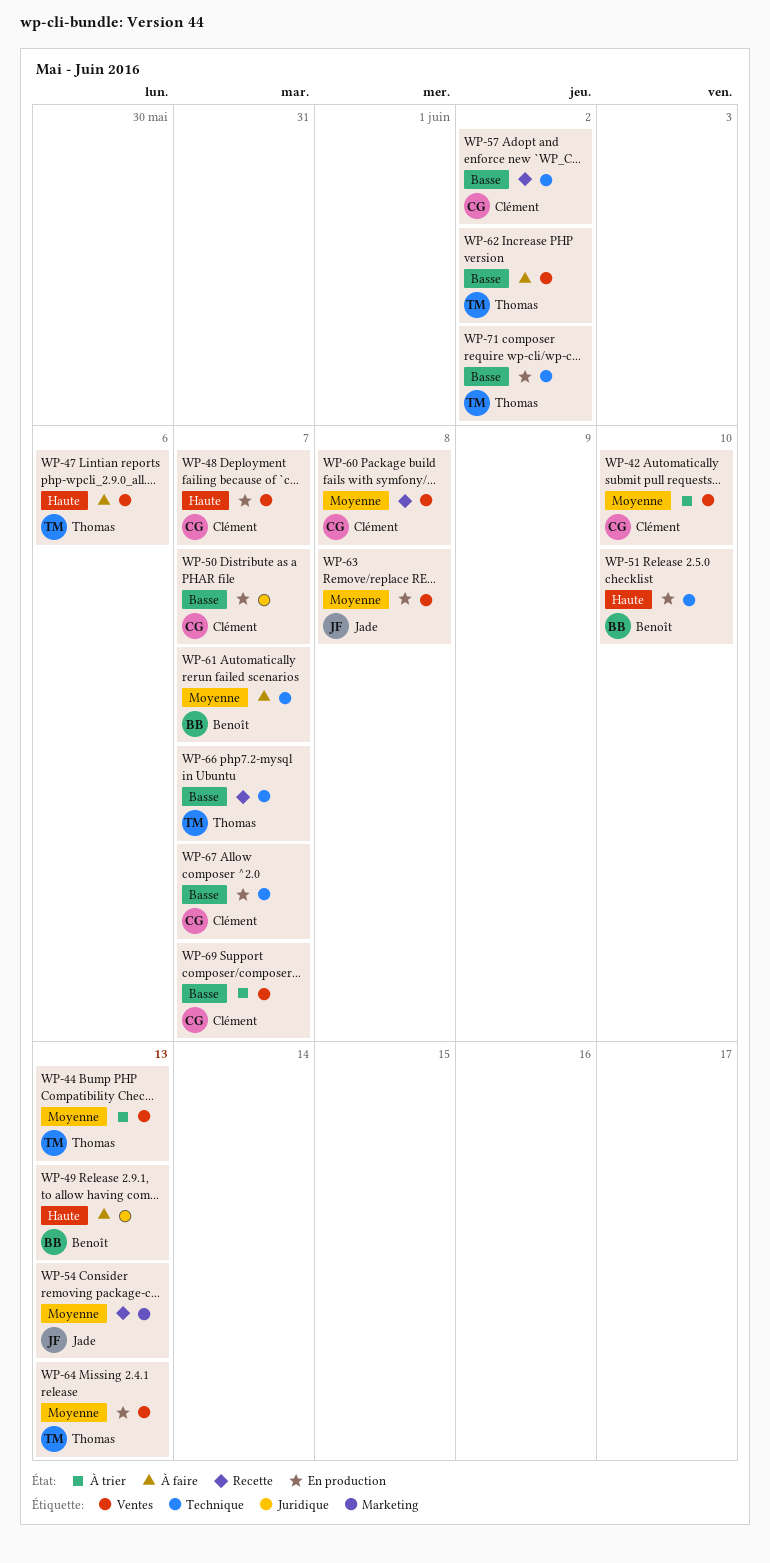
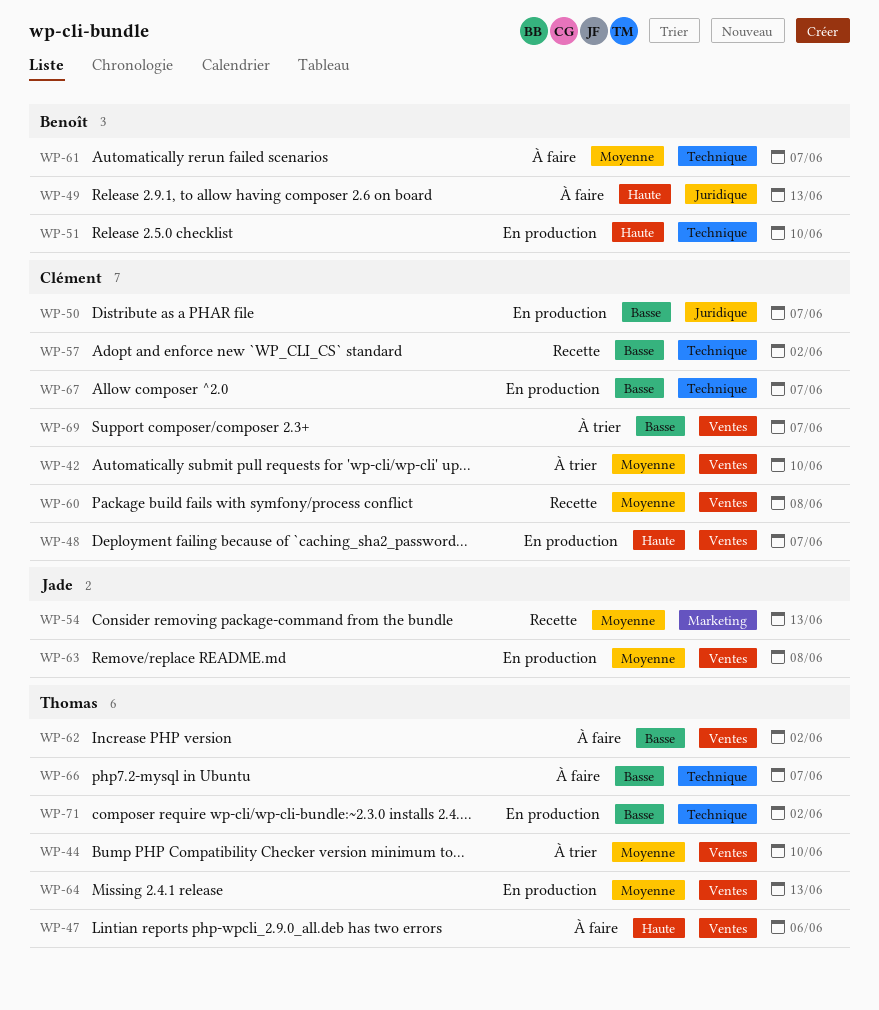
WP-44, due: Jun 13 -> Jun 10
WP-66, status: Recette -> À faire

